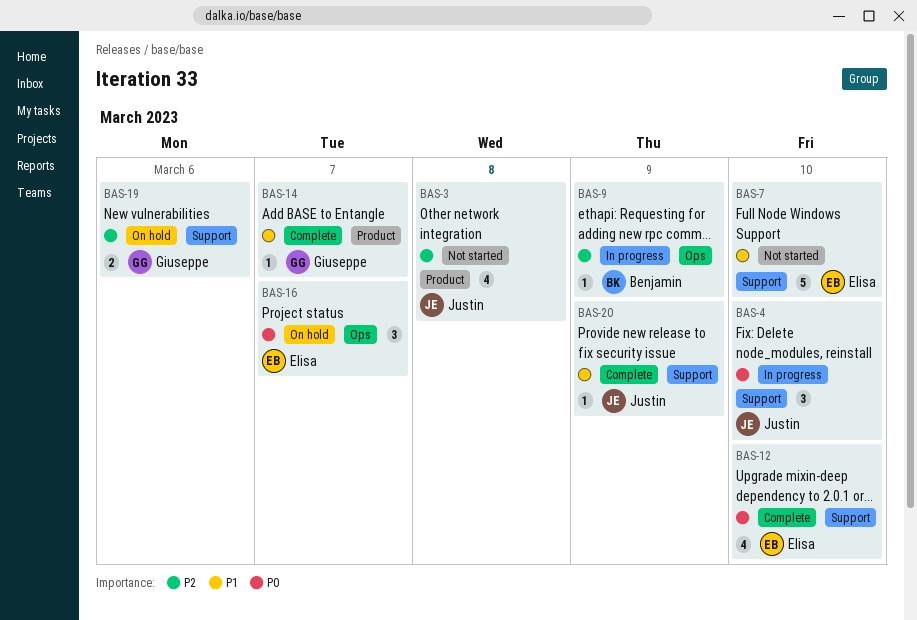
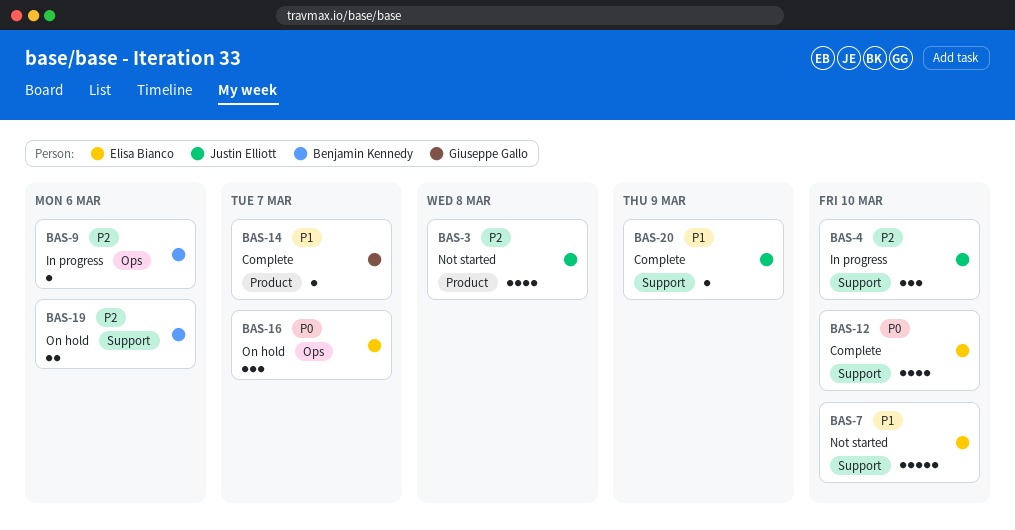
BAS-4, priority: P0 -> P2
BAS-9, due: Mar 9 -> Mar 6
BAS-19, owner: Giuseppe Gallo -> Benjamin Kennedy

